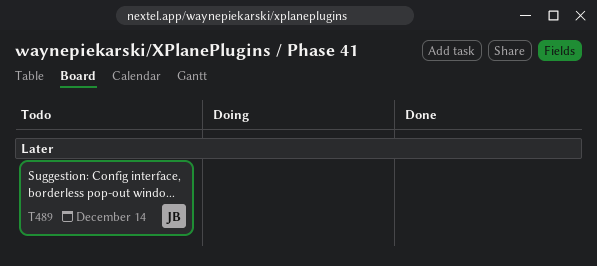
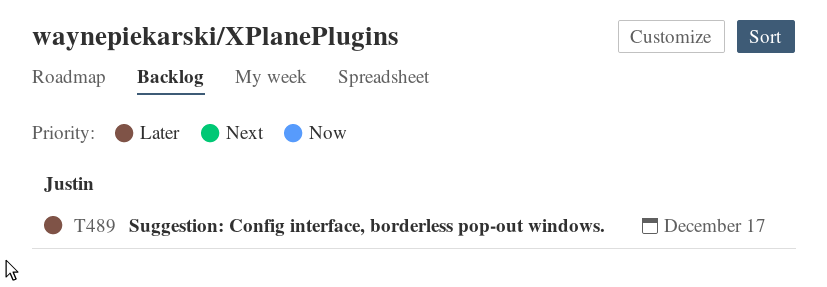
T489, due: Dec 14 -> Dec 17

